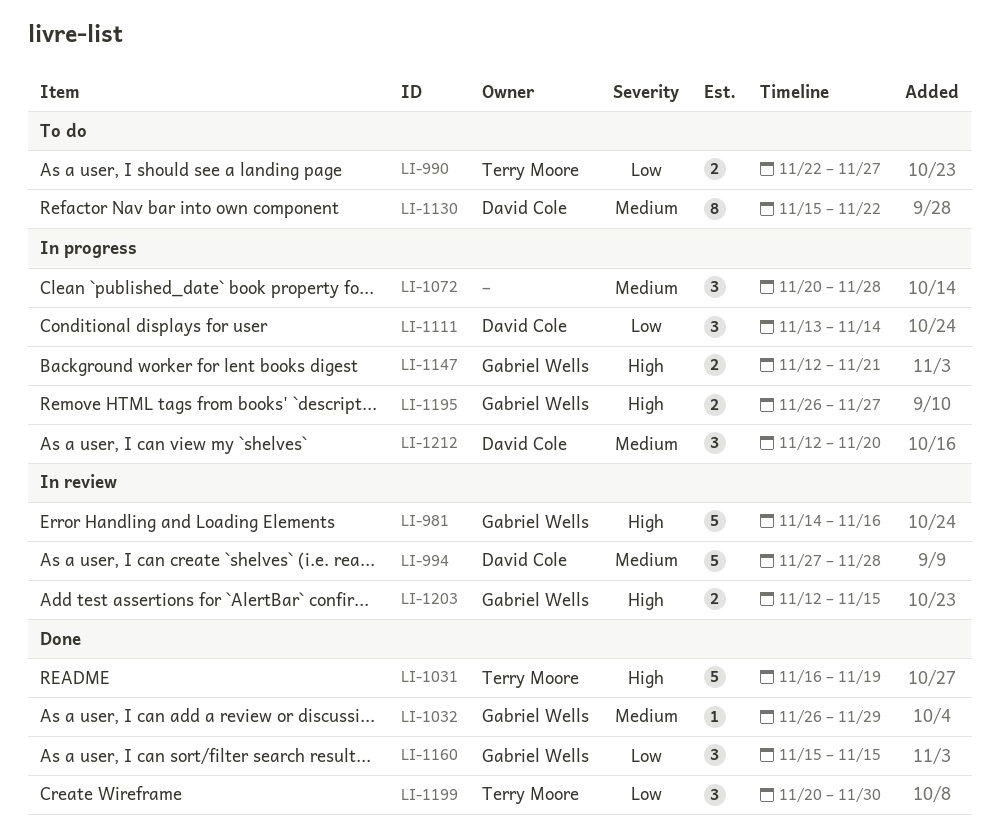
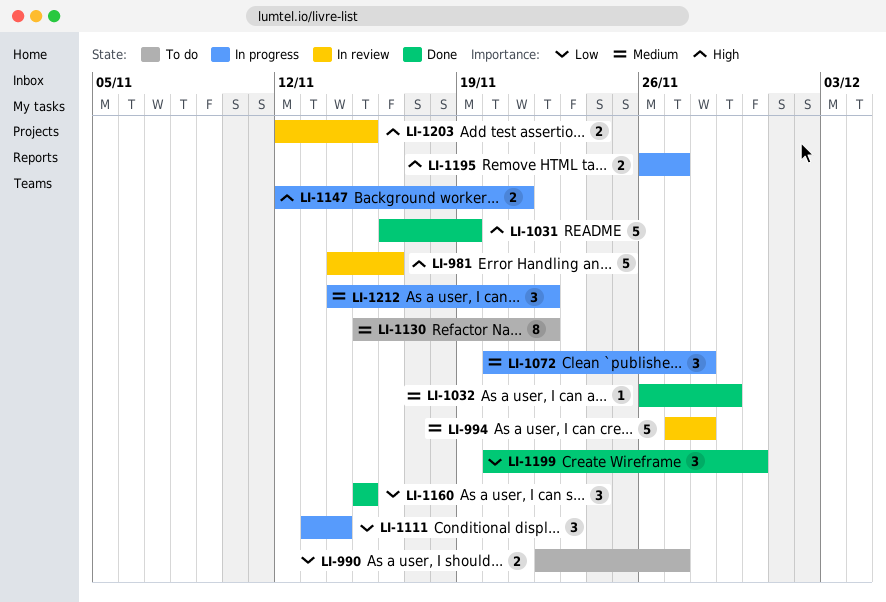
LI-1212, start: Nov 12 -> Nov 14
LI-1212, due: Nov 20 -> Nov 22

